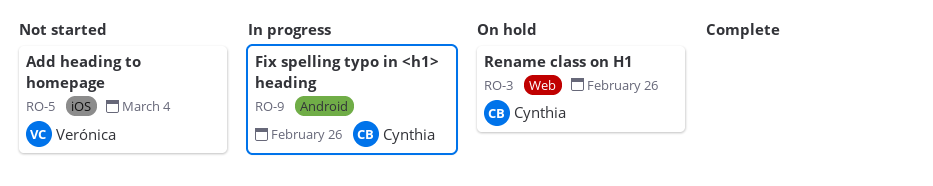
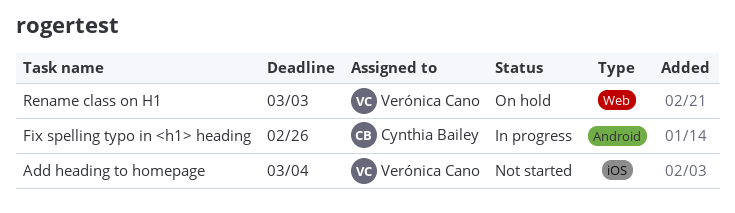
Rename class on H1, owner: Cynthia Bailey -> Verónica Cano
Rename class on H1, due: Feb 26 -> Mar 3

